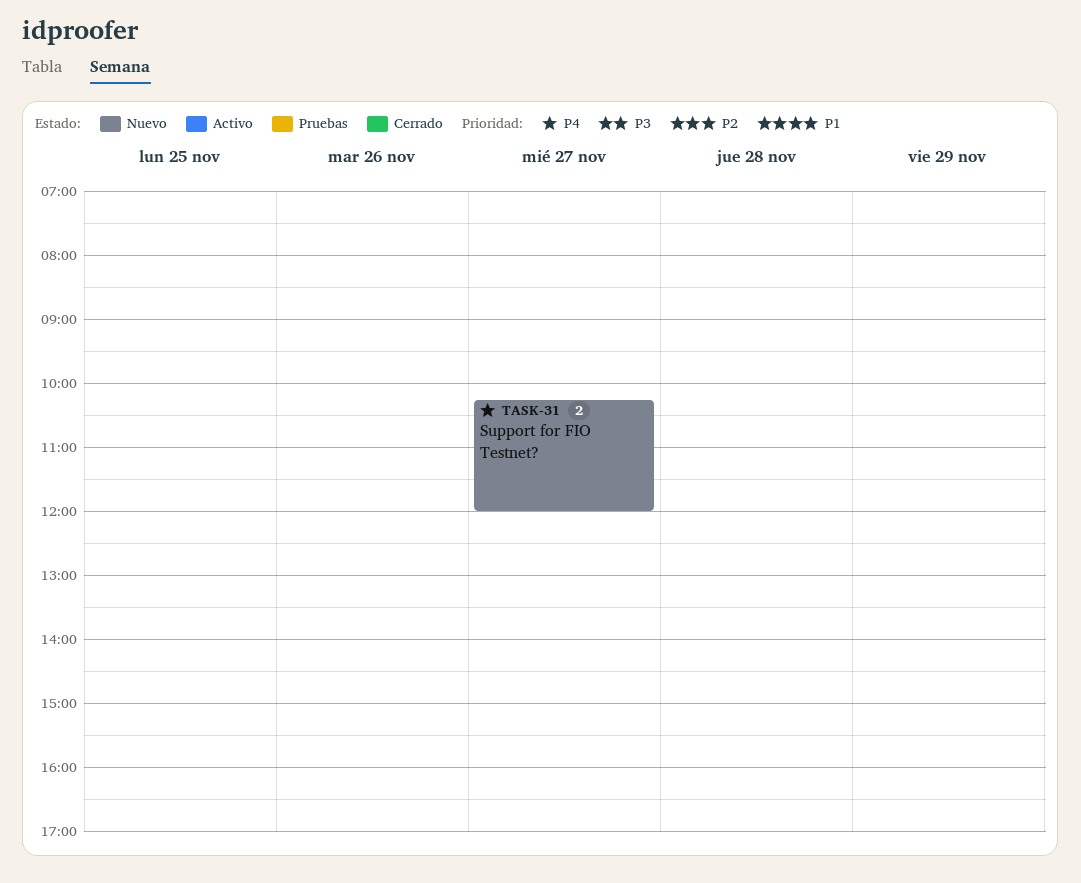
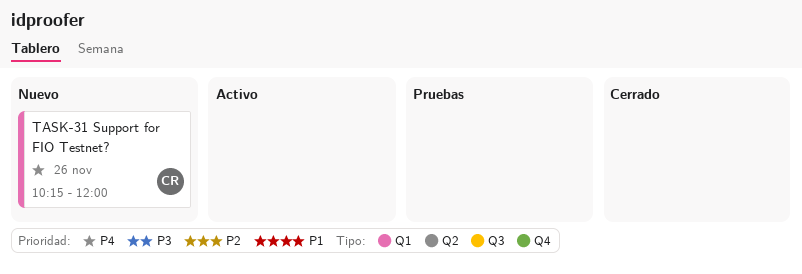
TASK-31, day: Nov 27 -> Nov 26

